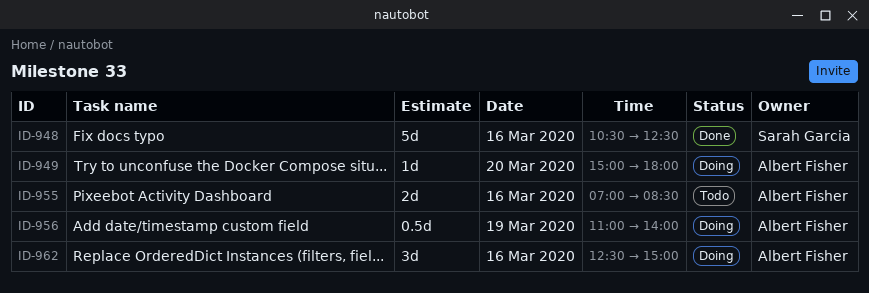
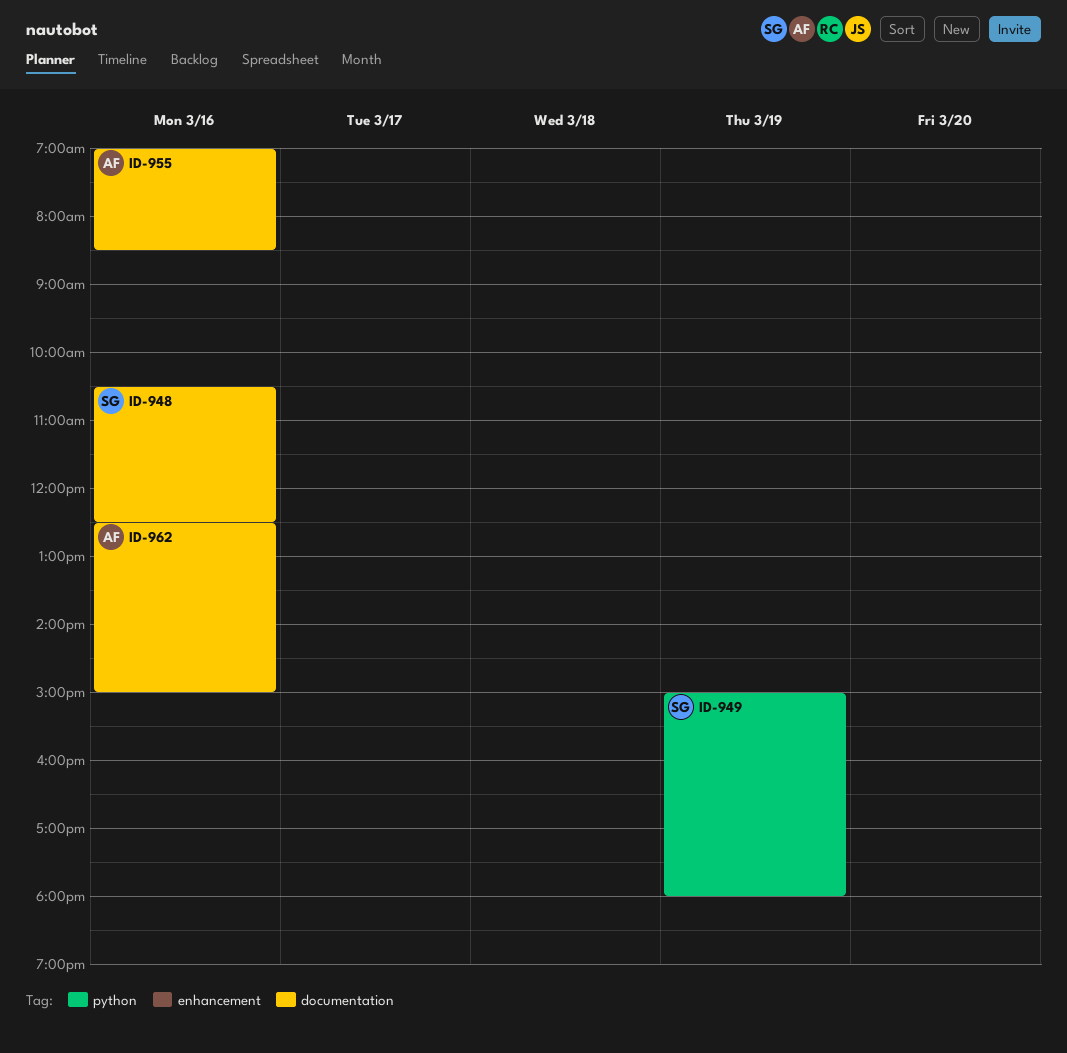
ID-949, owner: Albert Fisher -> Sarah Garcia
ID-949, day: Mar 20 -> Mar 19
ID-956: present -> none

